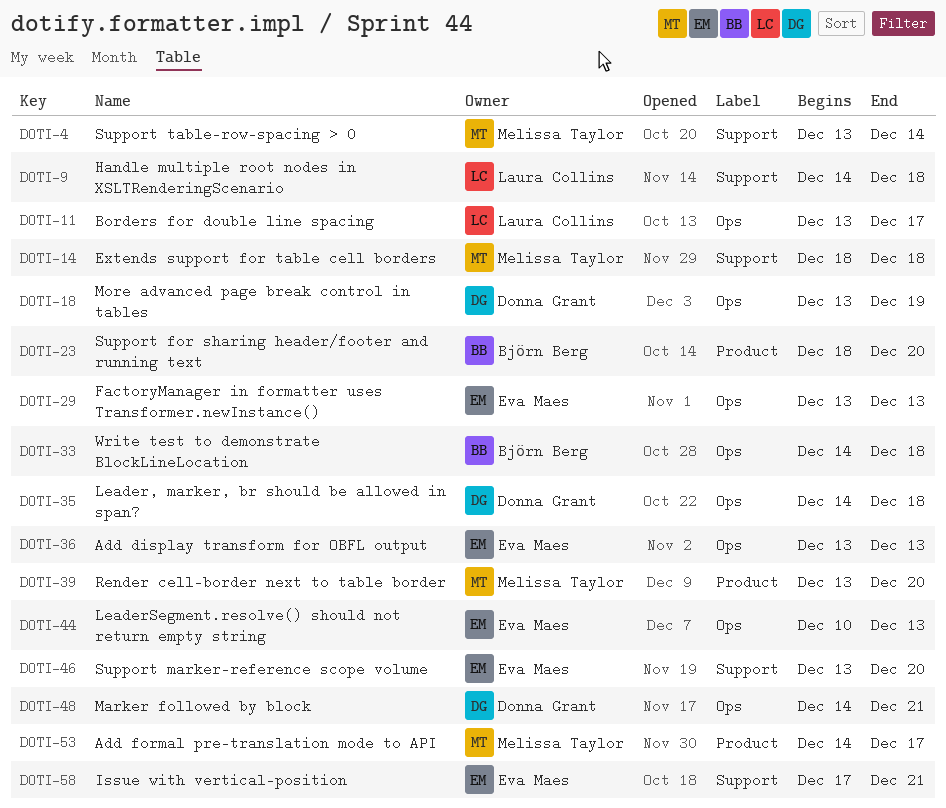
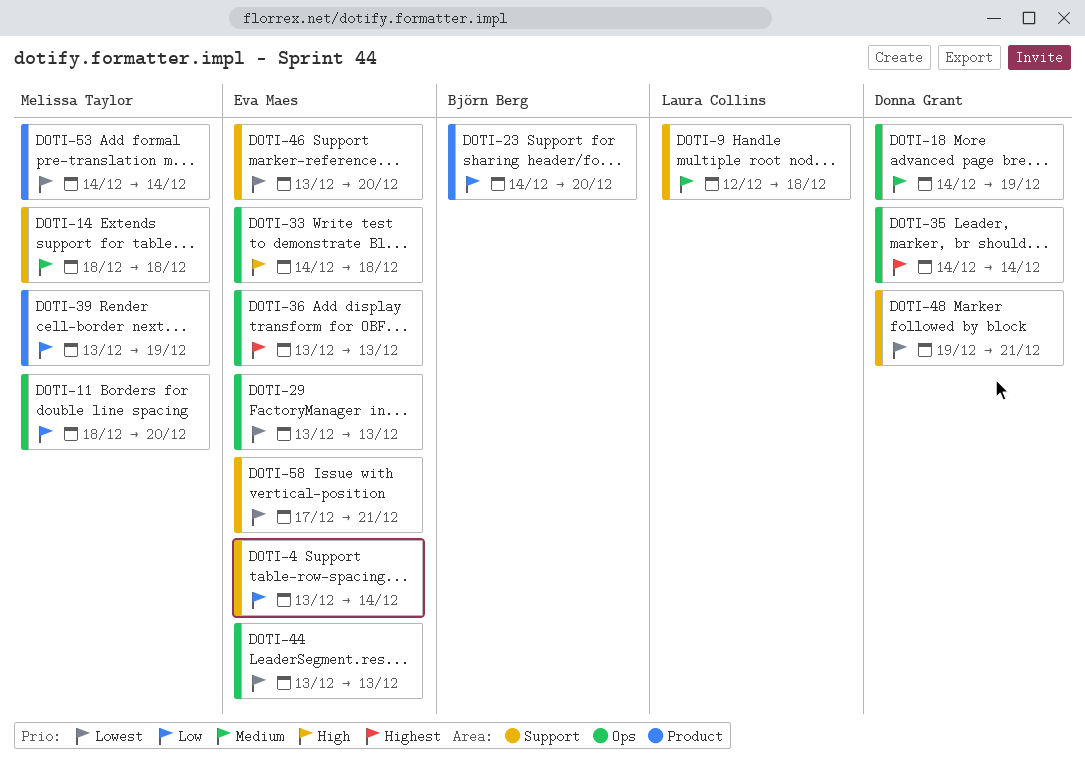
DOTI-4, owner: Melissa Taylor -> Eva Maes
DOTI-9, start: Dec 14 -> Dec 12
DOTI-11, owner: Laura Collins -> Melissa Taylor
DOTI-11, start: Dec 13 -> Dec 18
DOTI-11, due: Dec 17 -> Dec 20
DOTI-18, start: Dec 13 -> Dec 14
DOTI-23, start: Dec 18 -> Dec 14
DOTI-33, owner: Björn Berg -> Eva Maes
DOTI-35, due: Dec 18 -> Dec 14
DOTI-39, due: Dec 20 -> Dec 19
DOTI-44, start: Dec 10 -> Dec 13
DOTI-48, label: Ops -> Support
DOTI-48, start: Dec 14 -> Dec 19
DOTI-53, due: Dec 17 -> Dec 14

